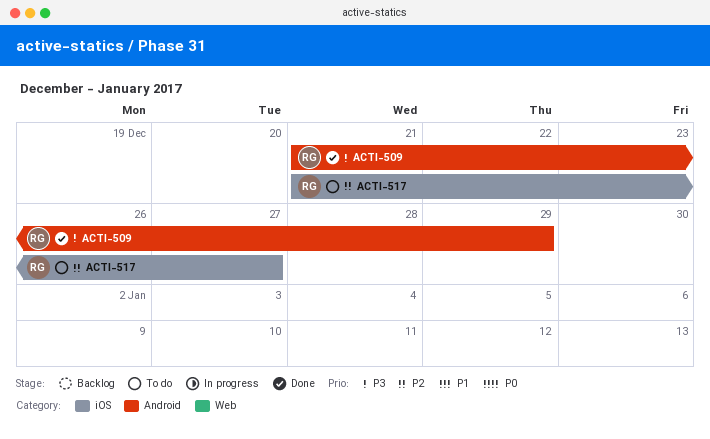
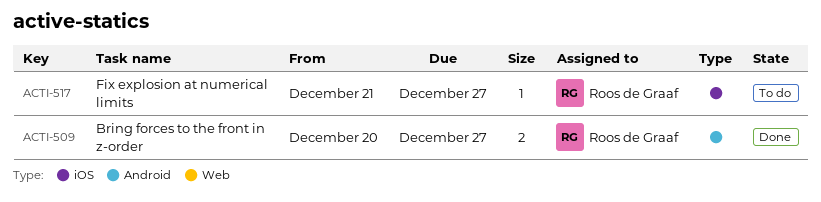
ACTI-509, start: Dec 21 -> Dec 20
ACTI-509, due: Dec 29 -> Dec 27

